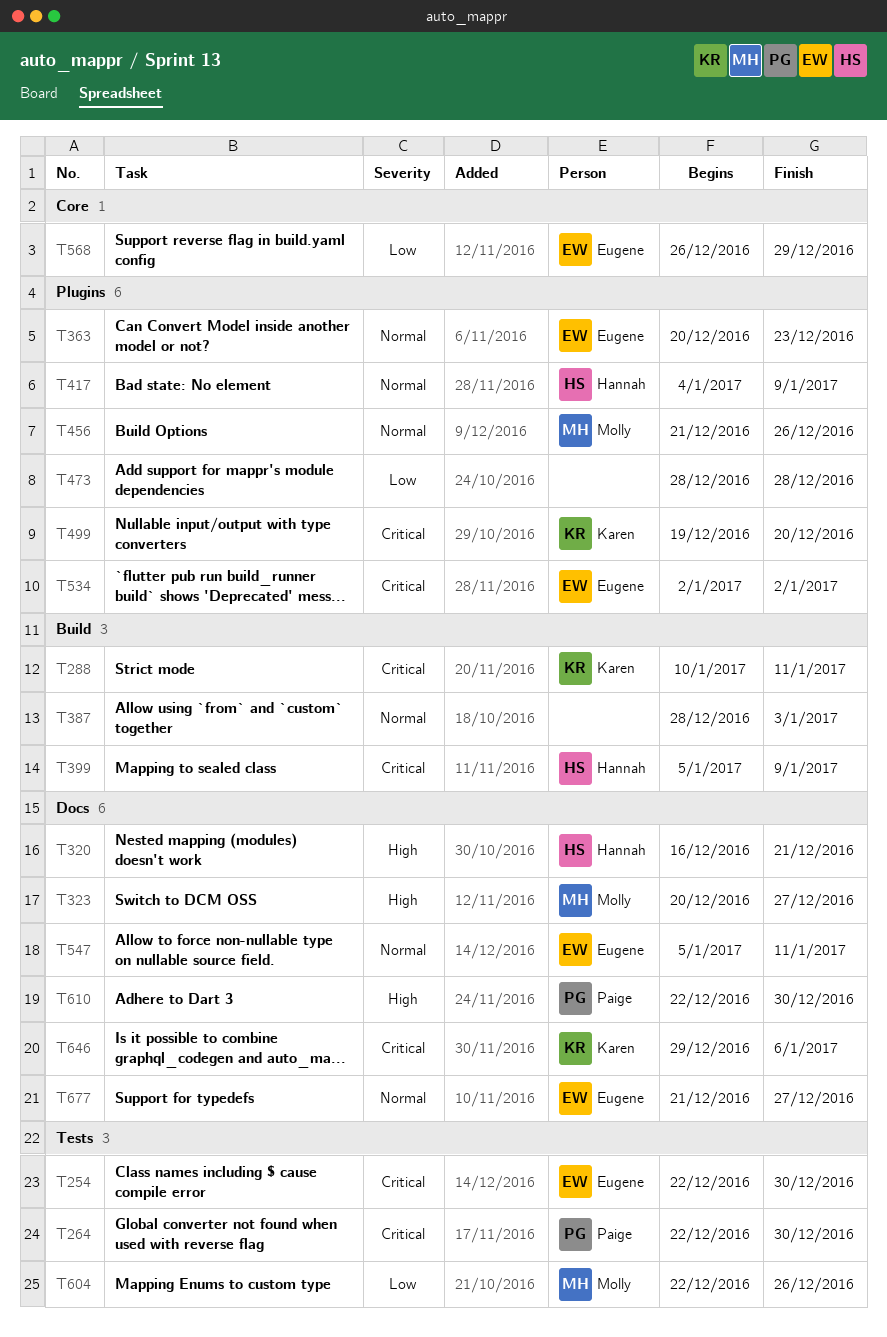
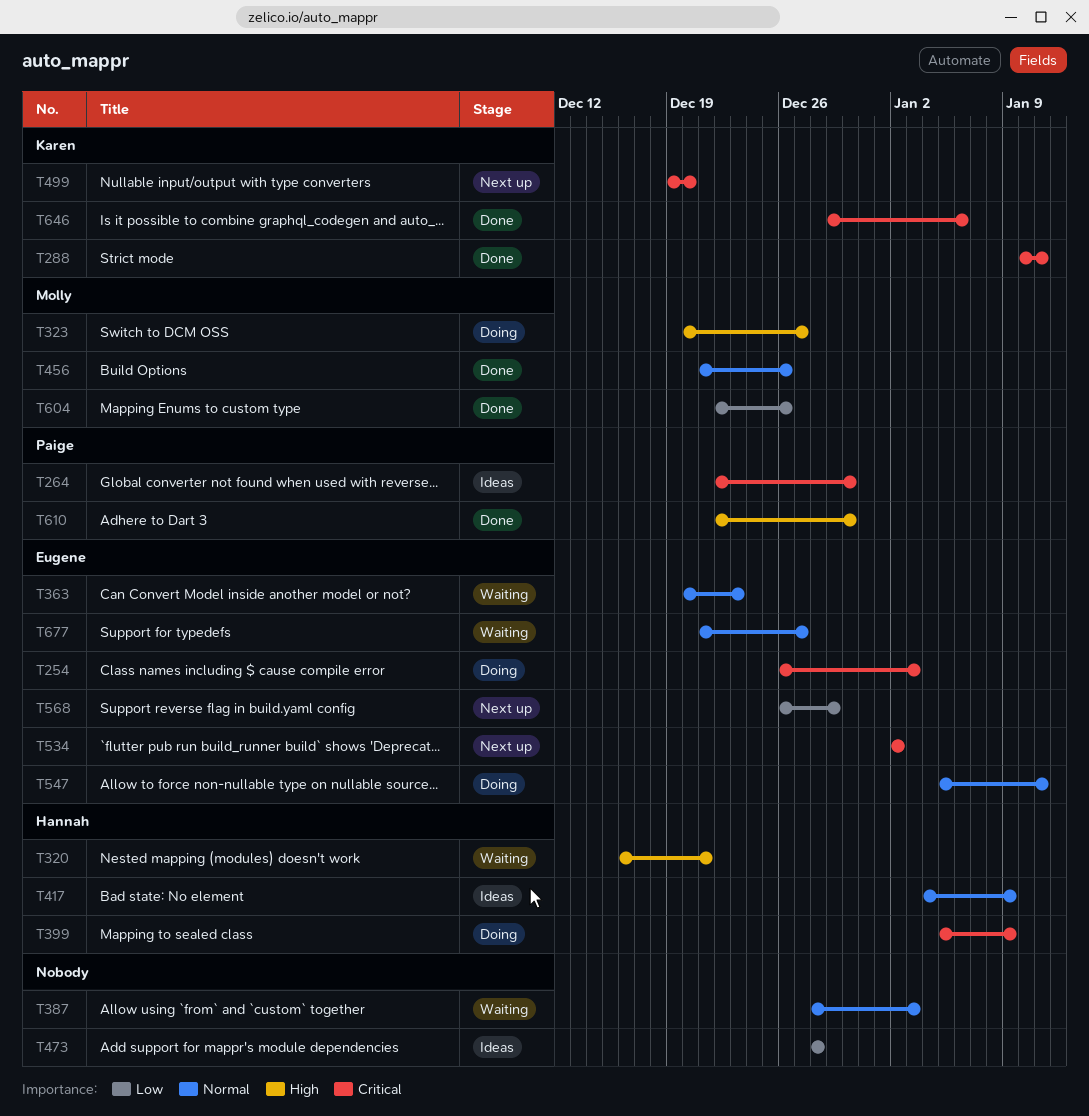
T254, start: Dec 22 -> Dec 26
T254, due: Dec 30 -> Jan 3

